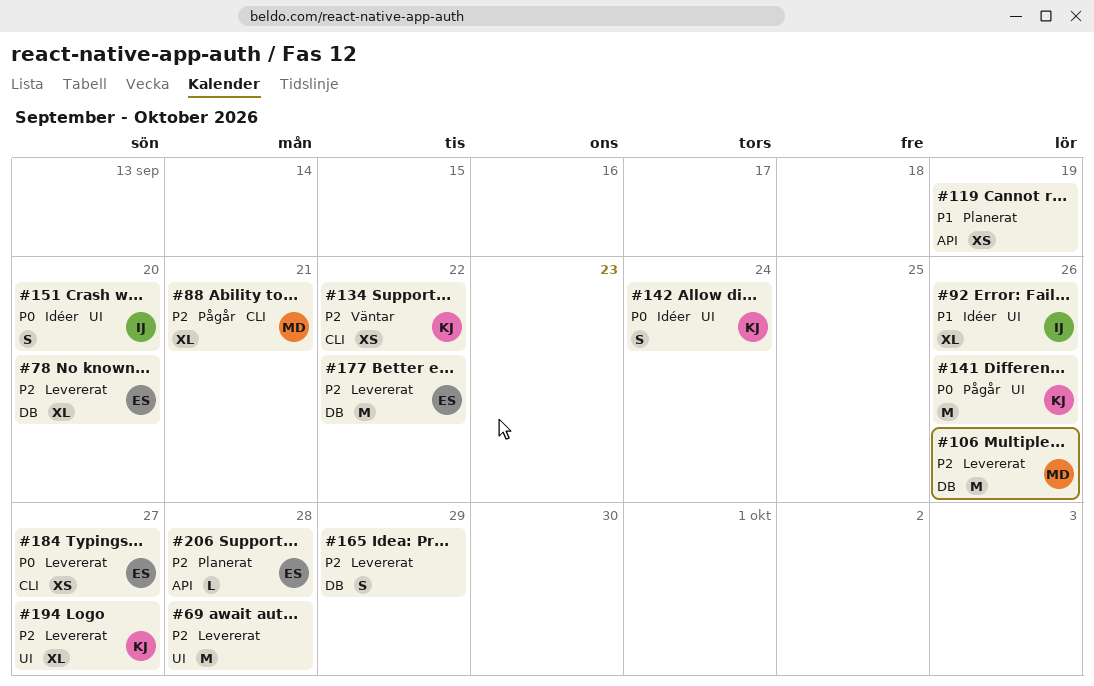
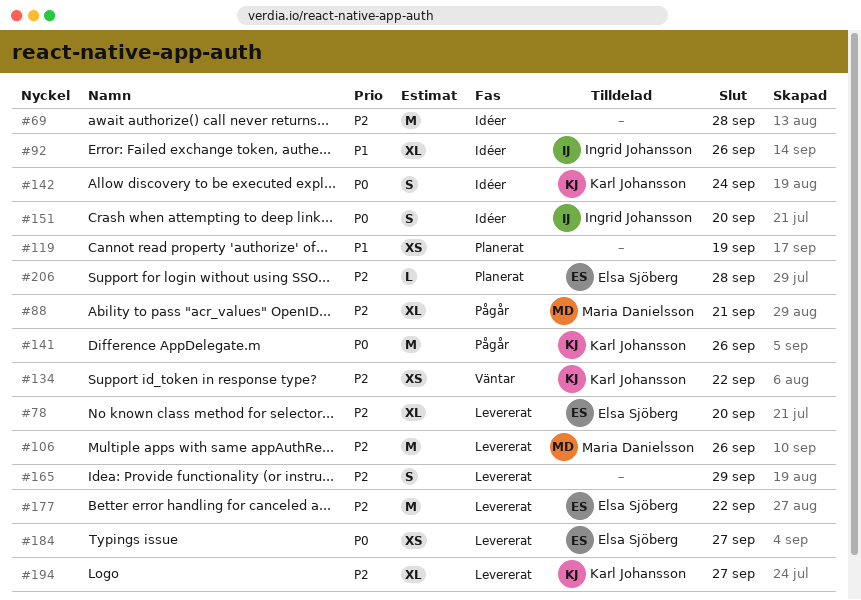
#69, status: Levererat -> Idéer

